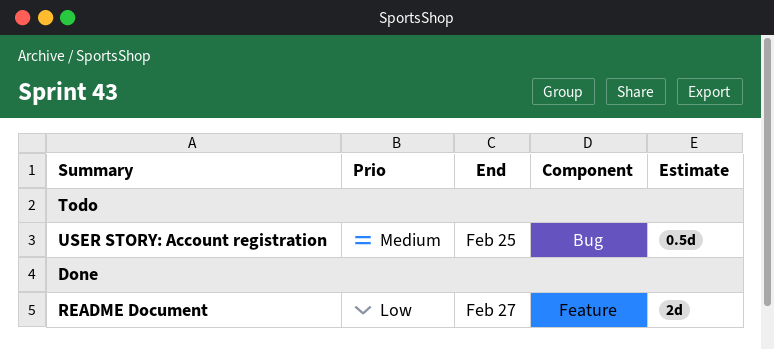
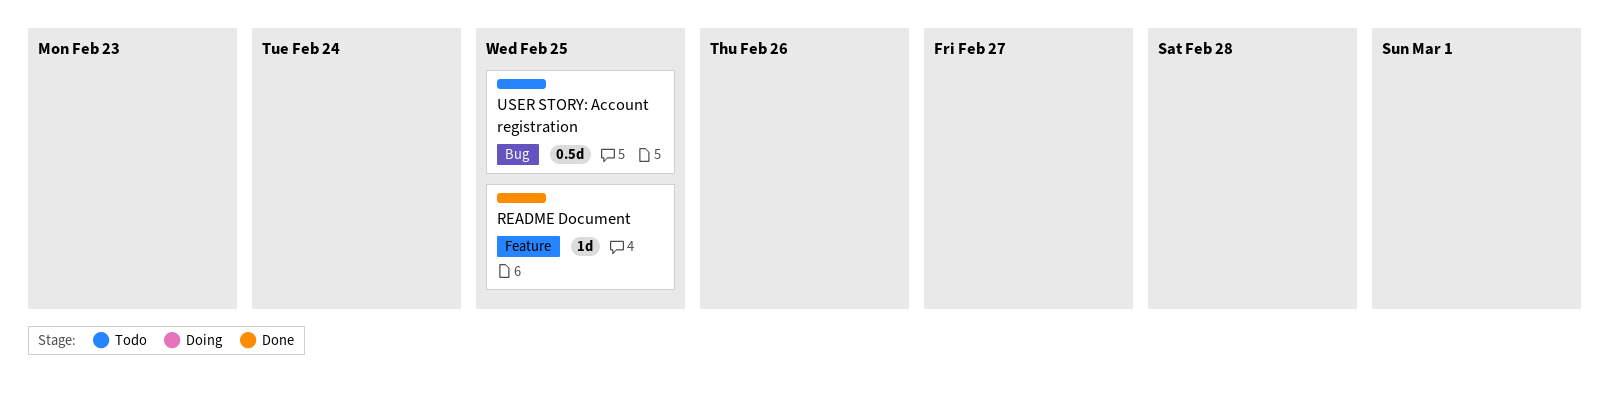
README Document, estimate: 2d -> 1d
README Document, due: Feb 27 -> Feb 25

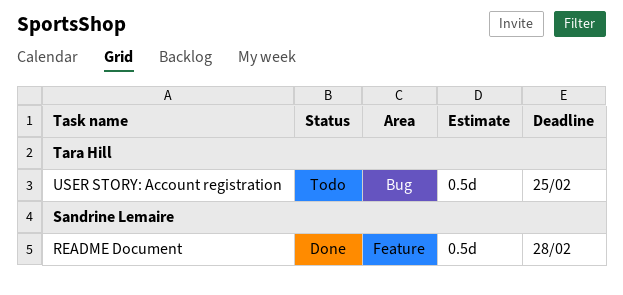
README Document, estimate: 1d -> 0.5d
README Document, due: Feb 25 -> Feb 28

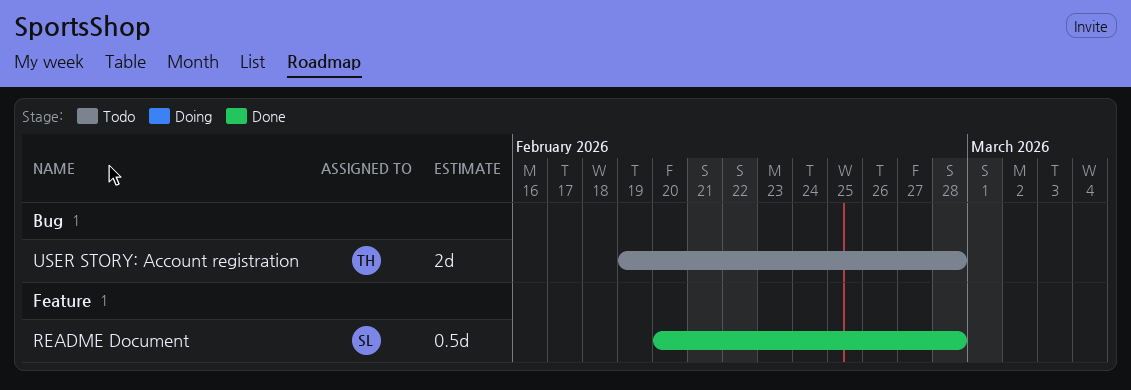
USER STORY: Account registration, estimate: 0.5d -> 2d
USER STORY: Account registration, due: Feb 25 -> Feb 28

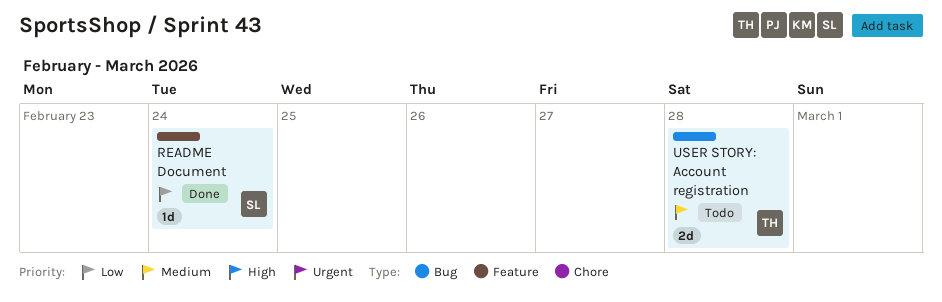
README Document, estimate: 0.5d -> 1d
README Document, due: Feb 28 -> Feb 24

